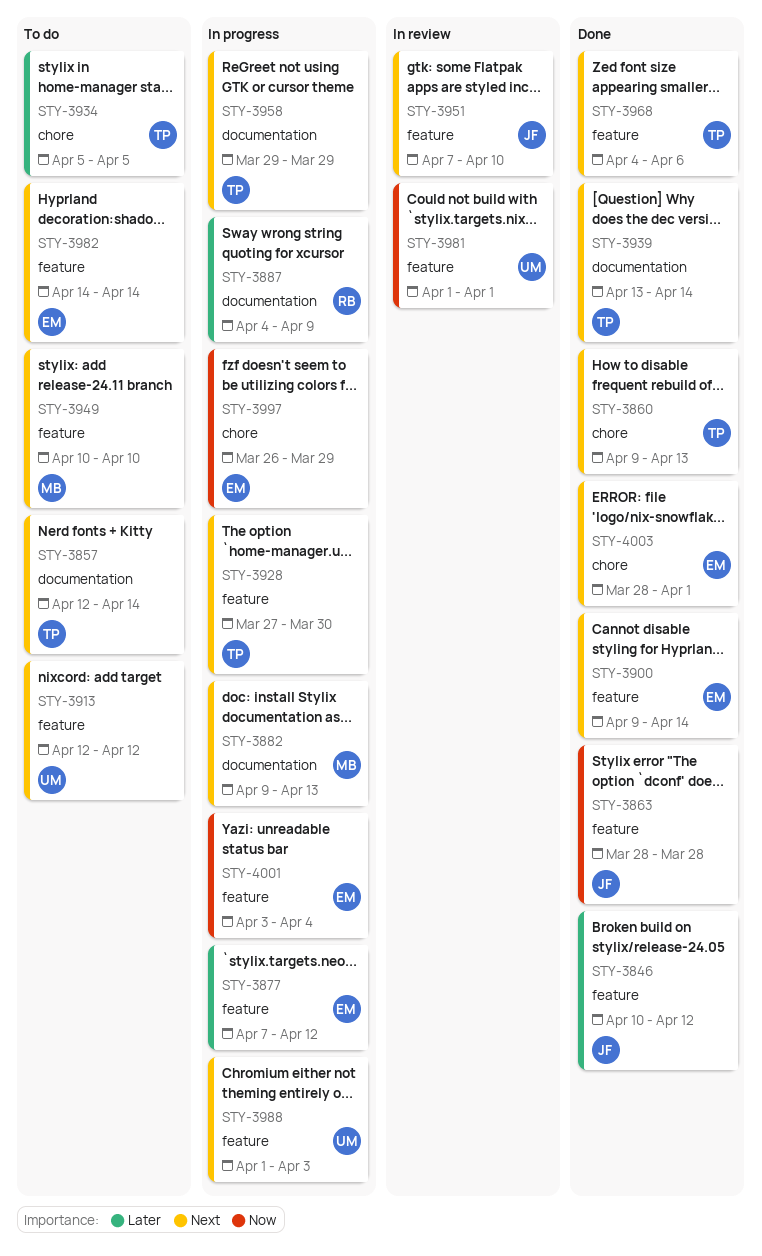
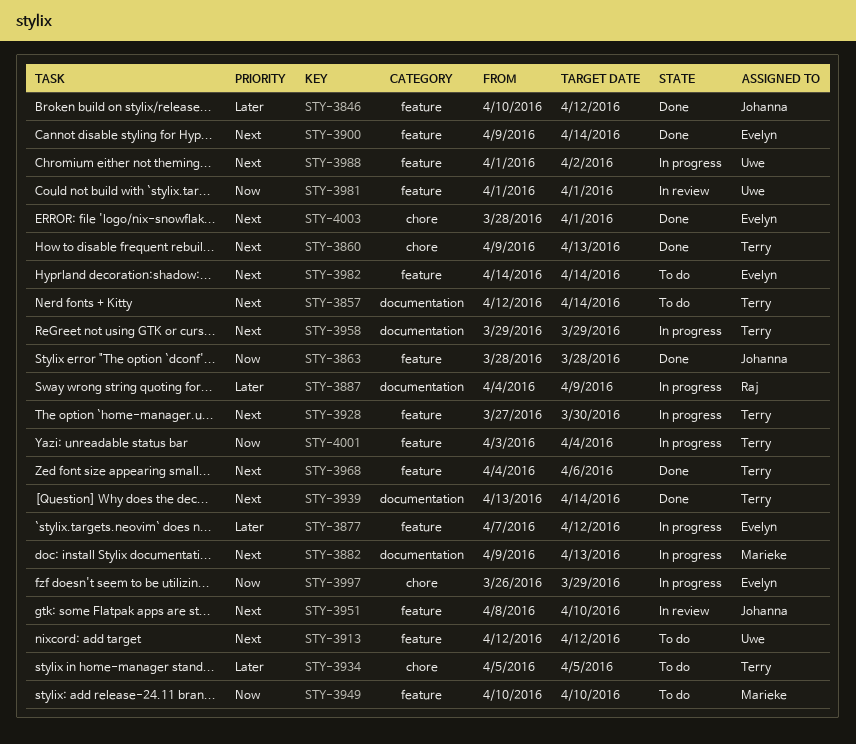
STY-3949, priority: Next -> Now
STY-3951, start: Apr 7 -> Apr 8
STY-3988, due: Apr 3 -> Apr 2
STY-4001, owner: Evelyn -> Terry

